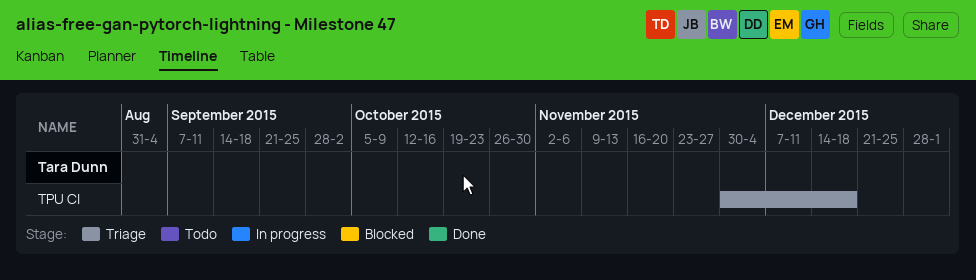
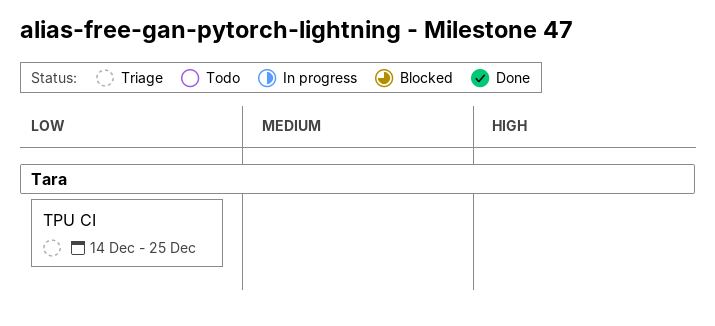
TPU CI, start: Nov 30 -> Dec 14
TPU CI, due: Dec 18 -> Dec 25

